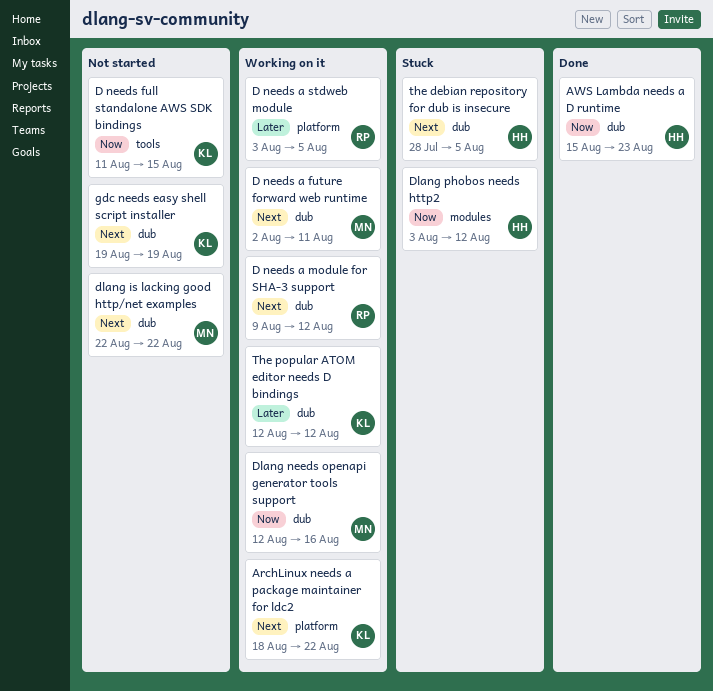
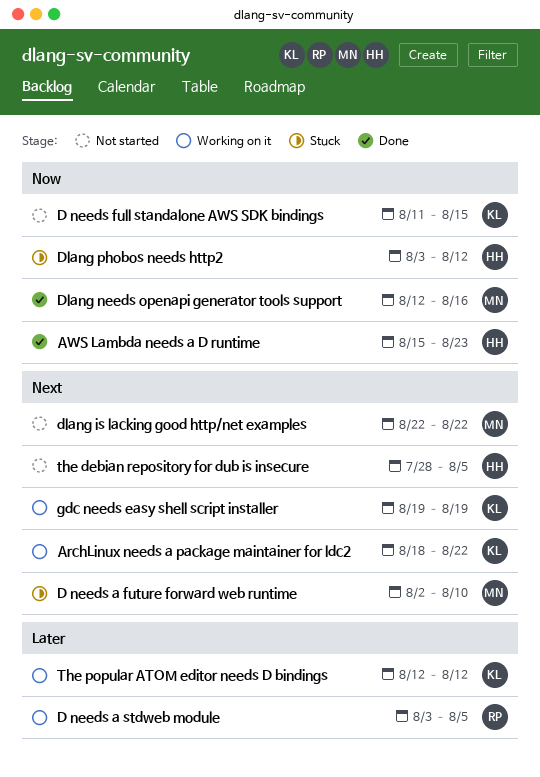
D needs a future forward web runtime, status: Working on it -> Stuck
D needs a future forward web runtime, due: Aug 11 -> Aug 10
D needs a module for SHA-3 support: present -> none
Dlang needs openapi generator tools support, status: Working on it -> Done
gdc needs easy shell script installer, status: Not started -> Working on it
the debian repository for dub is insecure, status: Stuck -> Not started

